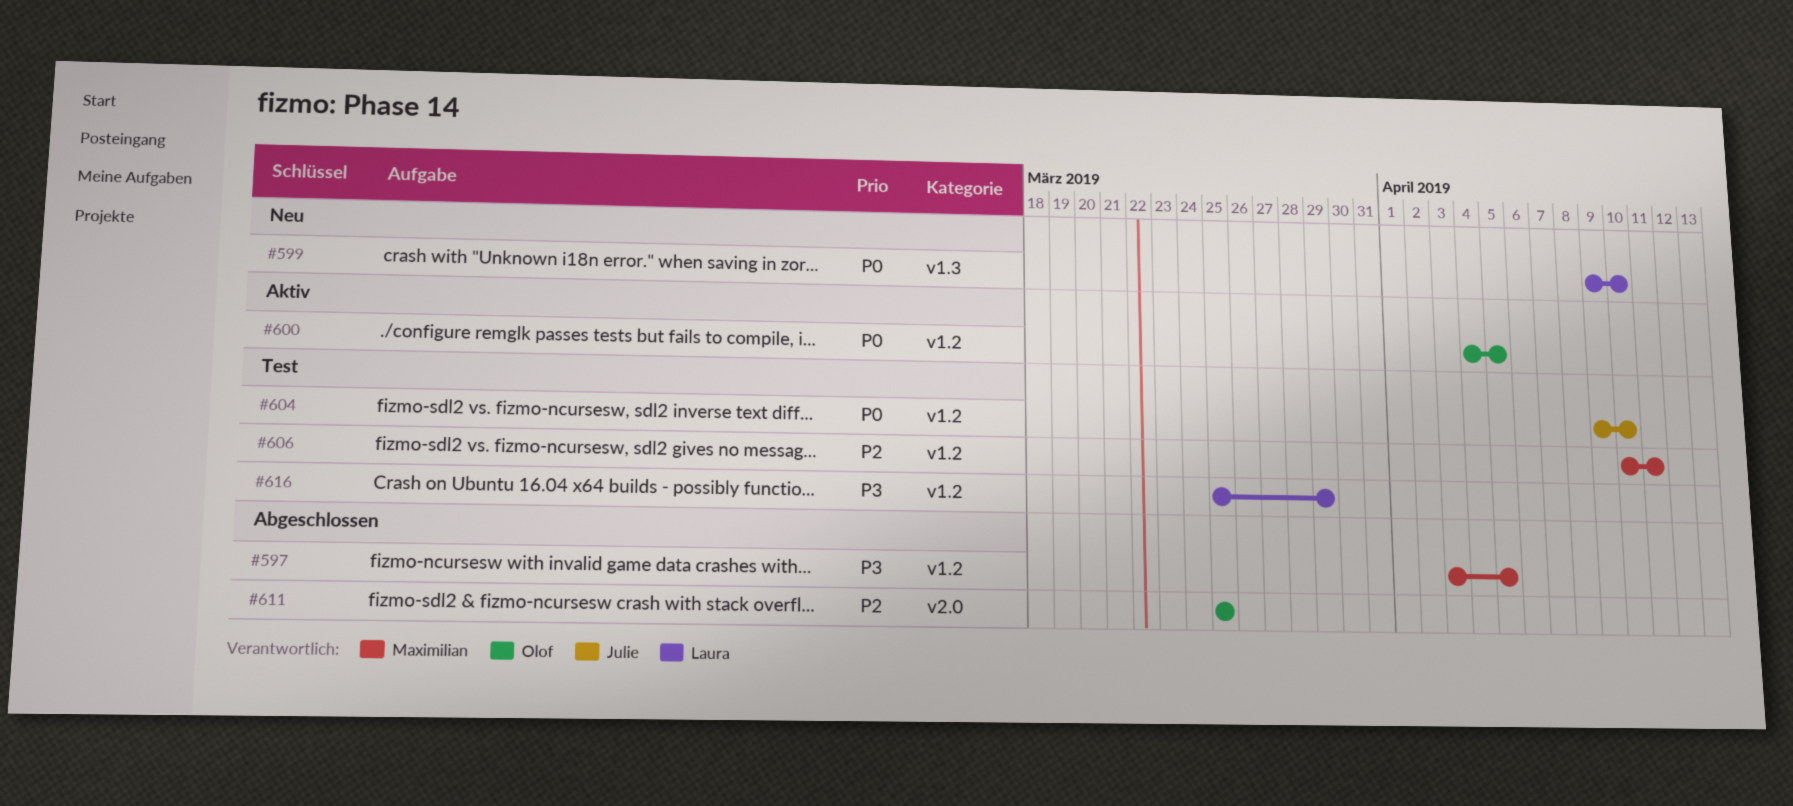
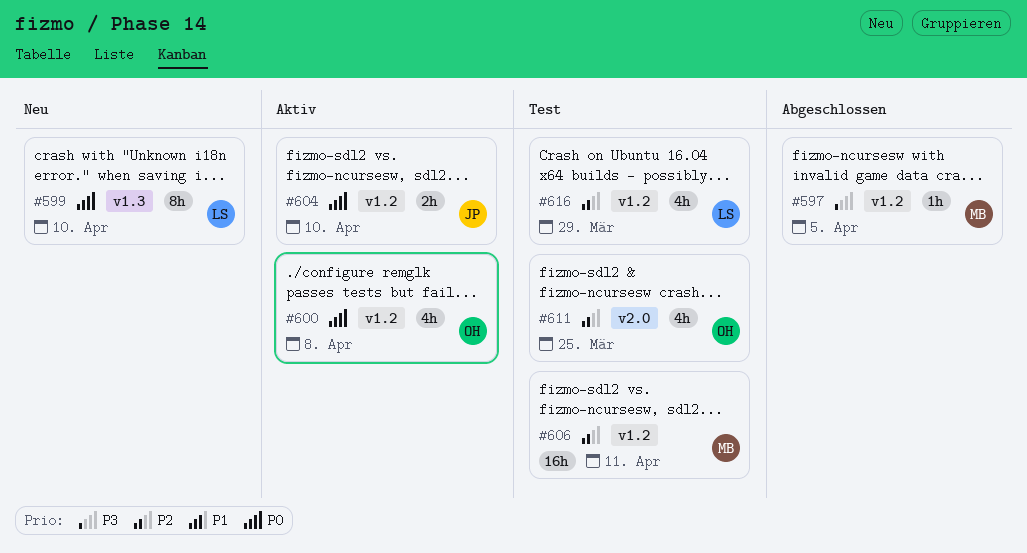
#600, due: Apr 5 -> Apr 8
#604, status: Test -> Aktiv
#611, status: Abgeschlossen -> Test
#616, priority: P3 -> P2

